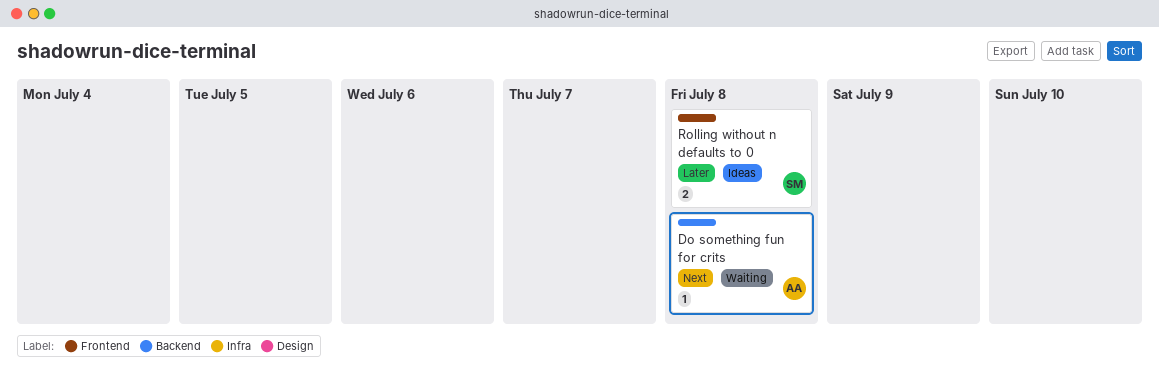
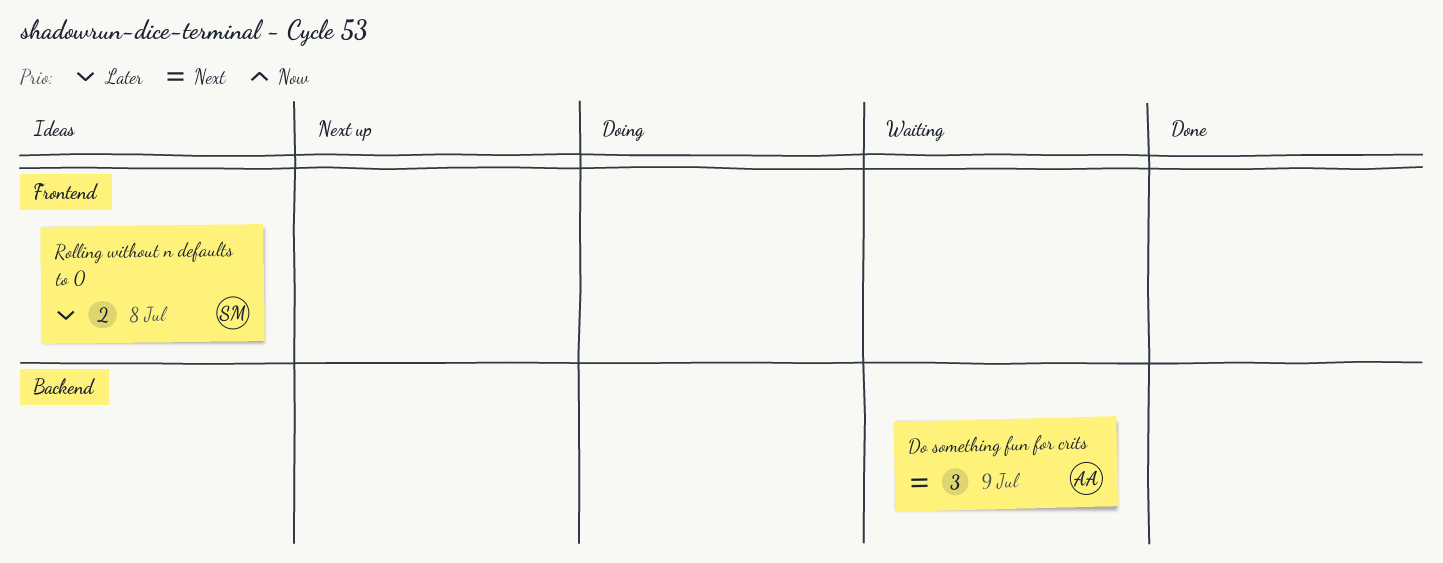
Do something fun for crits, estimate: 1 -> 3
Do something fun for crits, due: Jul 8 -> Jul 9

